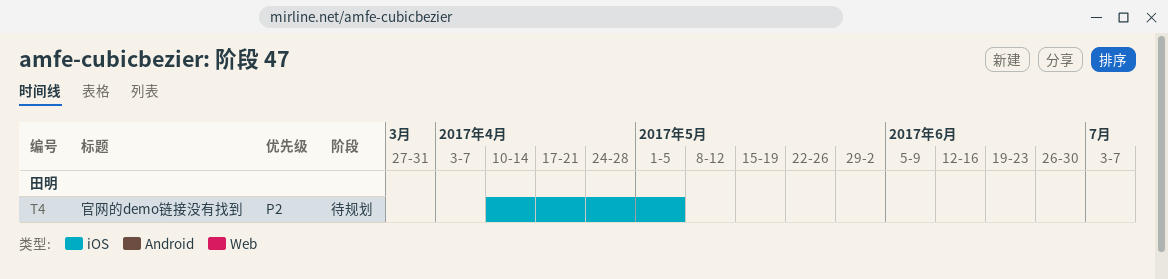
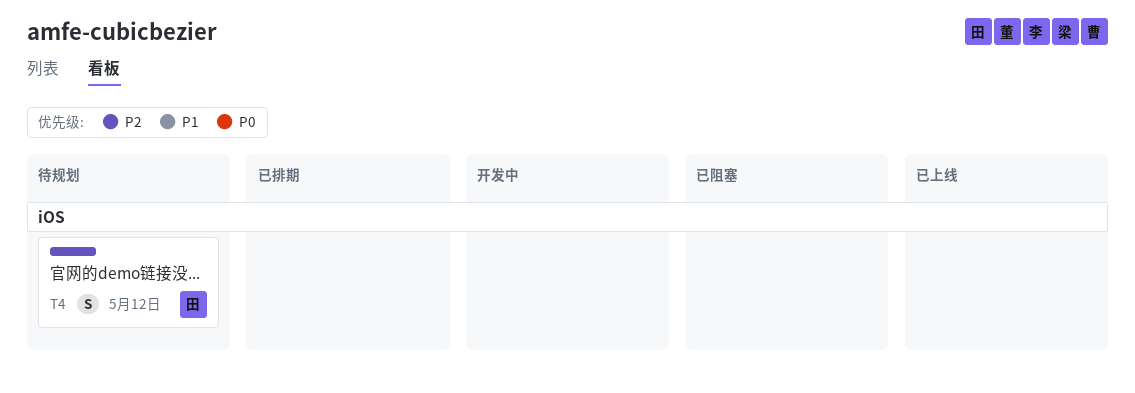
T4, due: May 5 -> May 12

